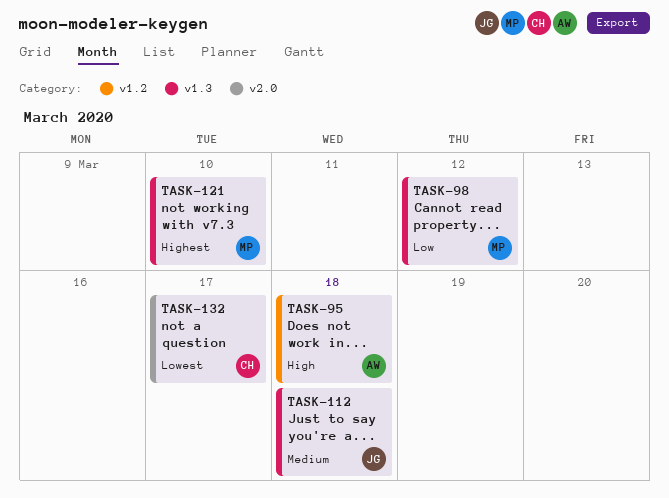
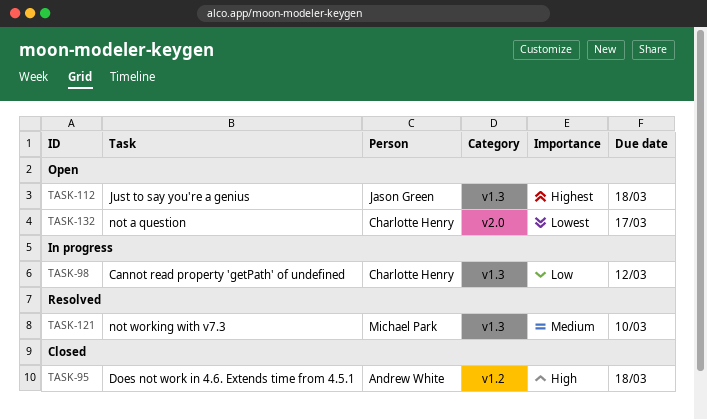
TASK-98, owner: Michael Park -> Charlotte Henry
TASK-112, priority: Medium -> Highest
TASK-121, priority: Highest -> Medium

